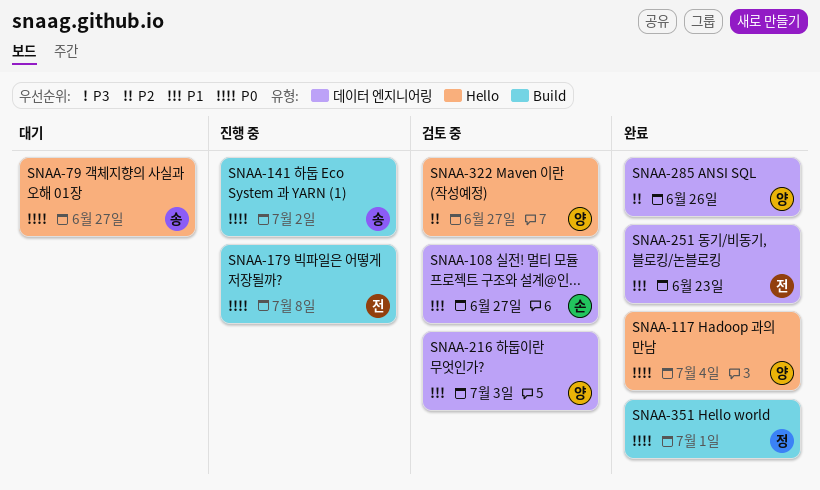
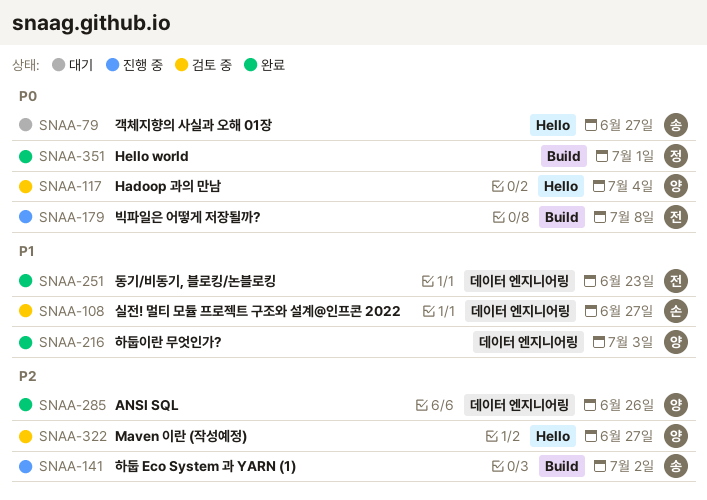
SNAA-117, status: 완료 -> 검토 중
SNAA-141, priority: P0 -> P2
SNAA-216, status: 검토 중 -> 완료

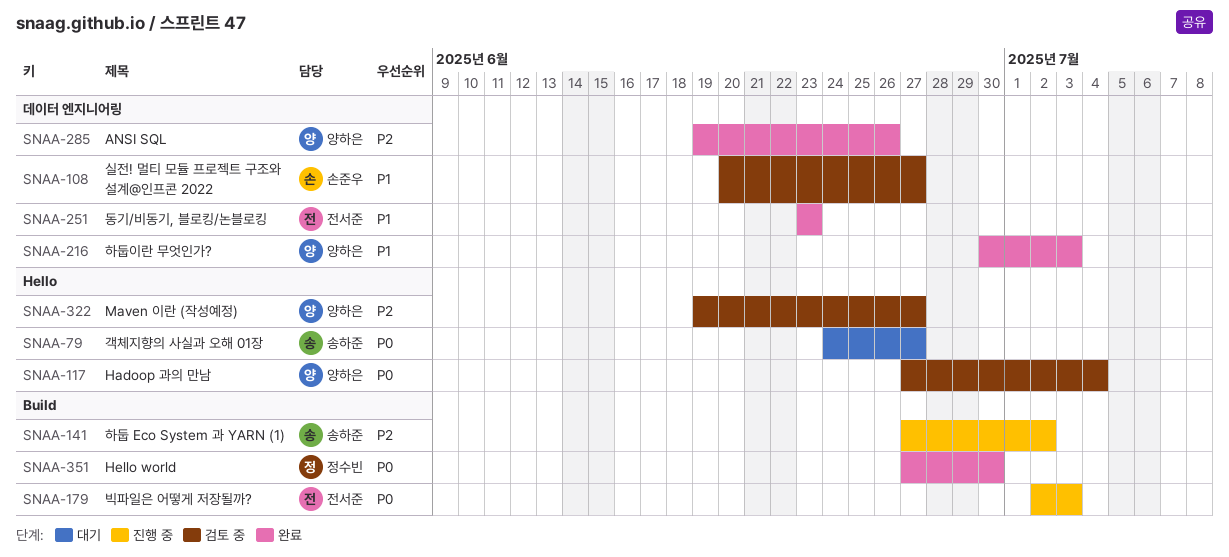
SNAA-179, due: Jul 8 -> Jul 3
SNAA-351, due: Jul 1 -> Jun 30

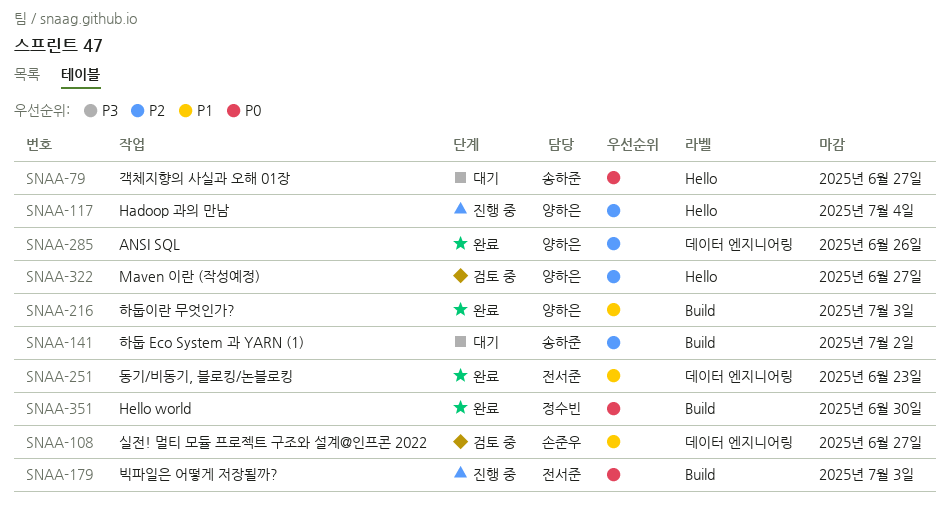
SNAA-117, status: 검토 중 -> 진행 중
SNAA-117, priority: P0 -> P2
SNAA-141, status: 진행 중 -> 대기
SNAA-216, label: 데이터 엔지니어링 -> Build

